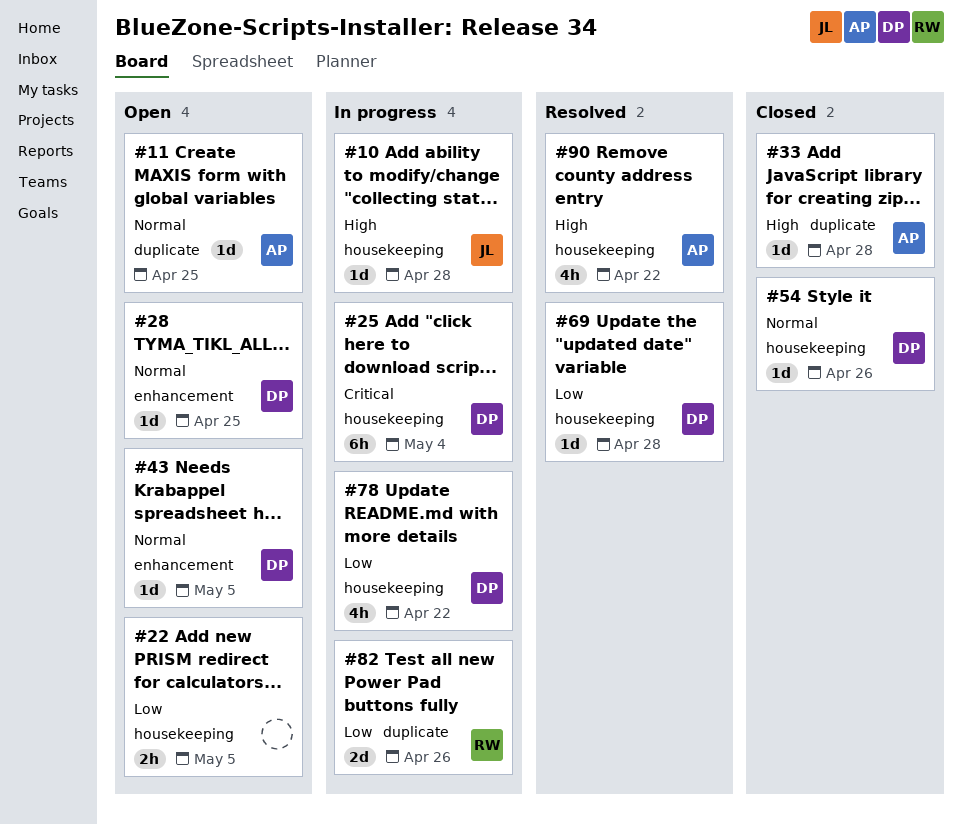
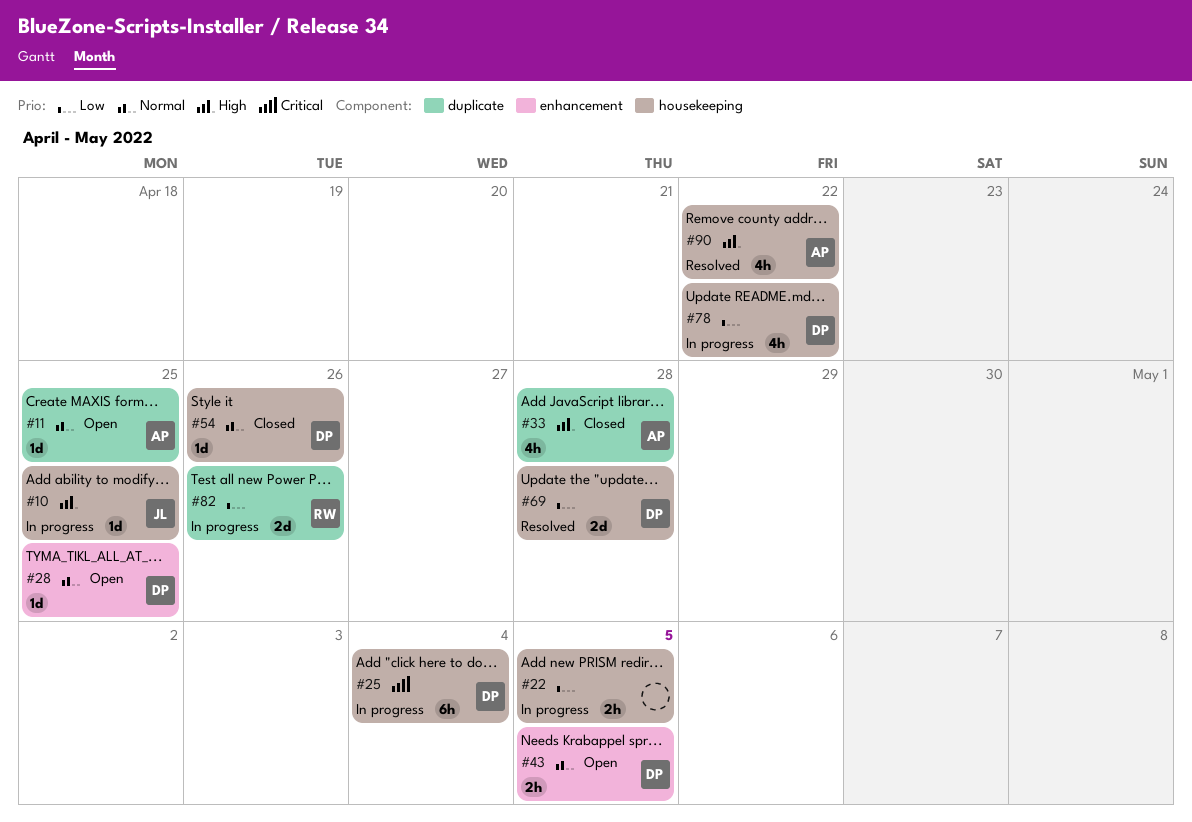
#10, due: Apr 28 -> Apr 25
#22, status: Open -> In progress
#33, estimate: 1d -> 4h
#43, estimate: 1d -> 2h
#69, estimate: 1d -> 2d

